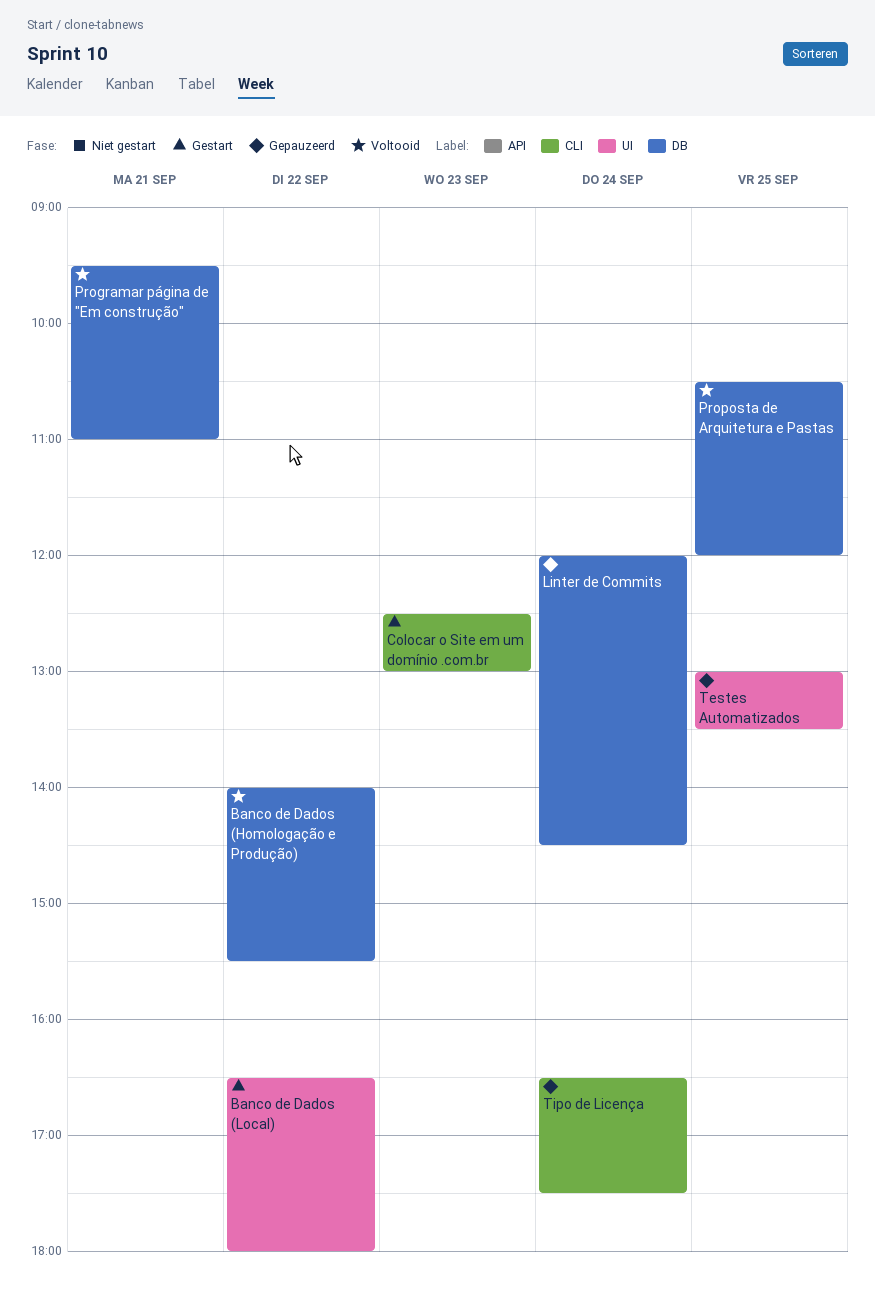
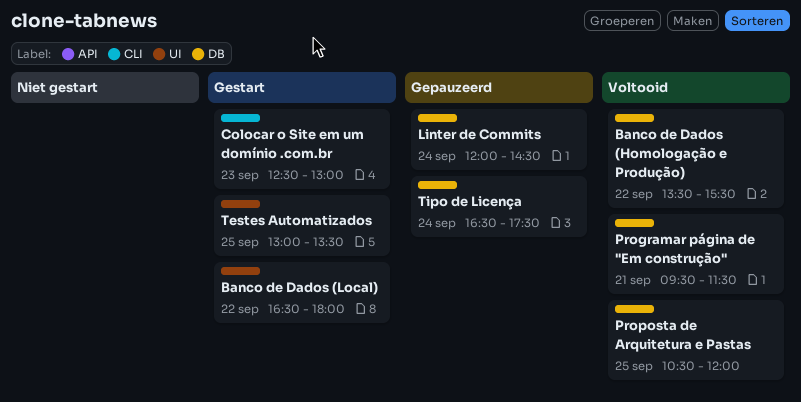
Banco de Dados (Homologação e Produção), begins: 14:00 -> 13:30
Programar página de "Em construção", ends: 11:00 -> 11:30
Testes Automatizados, status: Gepauzeerd -> Gestart
Tipo de Licença, label: CLI -> DB

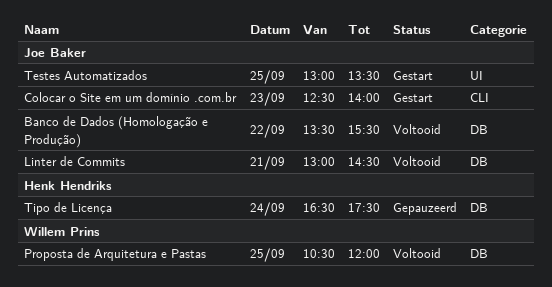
Banco de Dados (Local): present -> none
Colocar o Site em um domínio .com.br, ends: 13:00 -> 14:00
Linter de Commits, status: Gepauzeerd -> Voltooid
Linter de Commits, day: Sep 24 -> Sep 21
Linter de Commits, begins: 12:00 -> 13:00
Programar página de "Em construção": present -> none

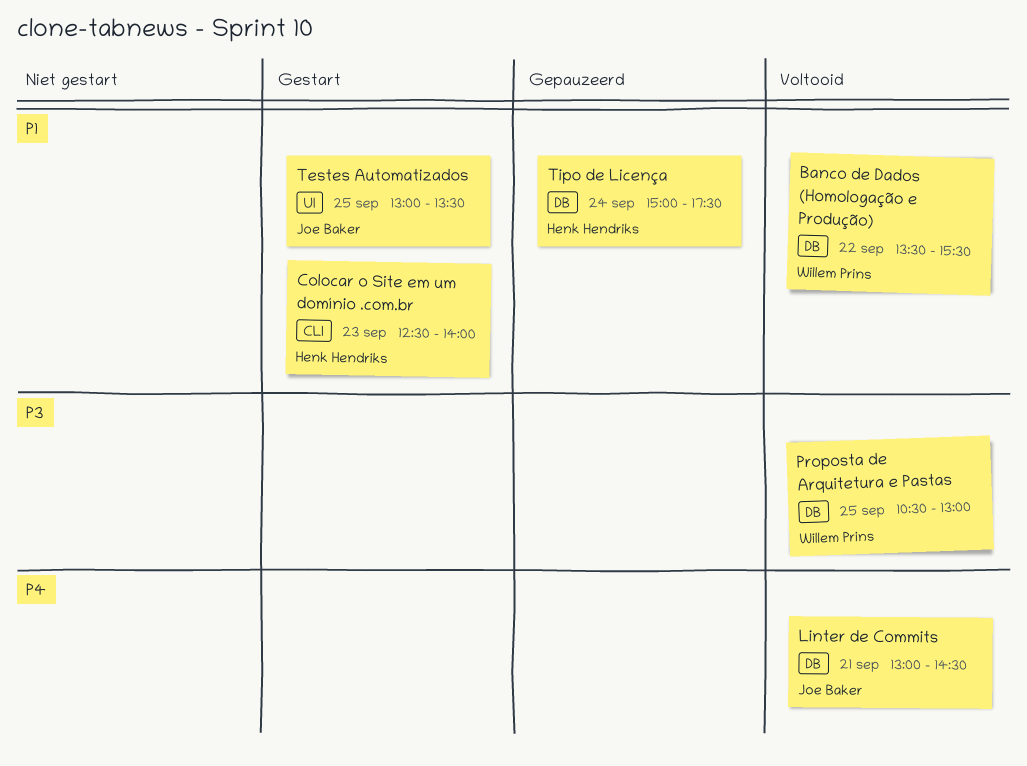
Banco de Dados (Homologação e Produção), owner: Joe Baker -> Willem Prins
Colocar o Site em um domínio .com.br, owner: Joe Baker -> Henk Hendriks
Proposta de Arquitetura e Pastas, ends: 12:00 -> 13:00
Tipo de Licença, begins: 16:30 -> 15:00

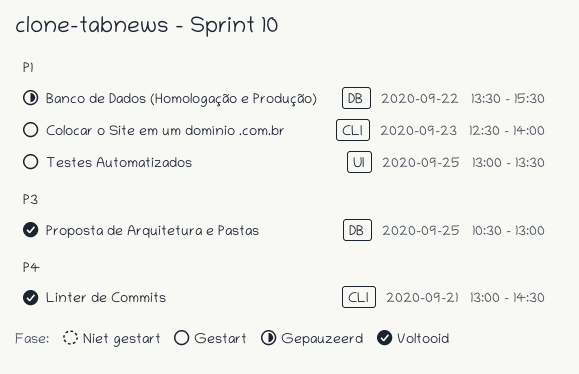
Banco de Dados (Homologação e Produção), status: Voltooid -> Gepauzeerd
Linter de Commits, label: DB -> CLI
Tipo de Licença: present -> none

